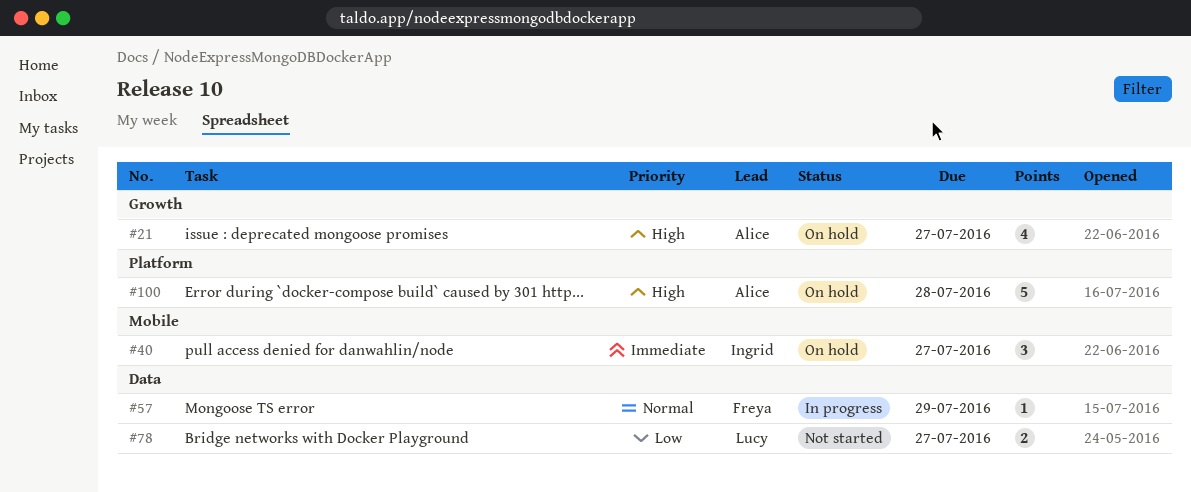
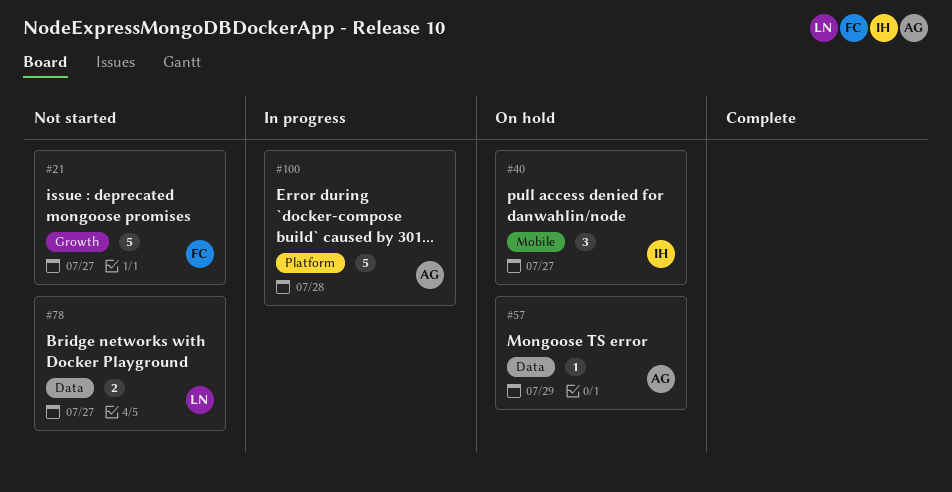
#21, status: On hold -> Not started
#21, owner: Alice -> Freya
#21, estimate: 4 -> 5
#57, status: In progress -> On hold
#57, owner: Freya -> Alice
#100, status: On hold -> In progress

